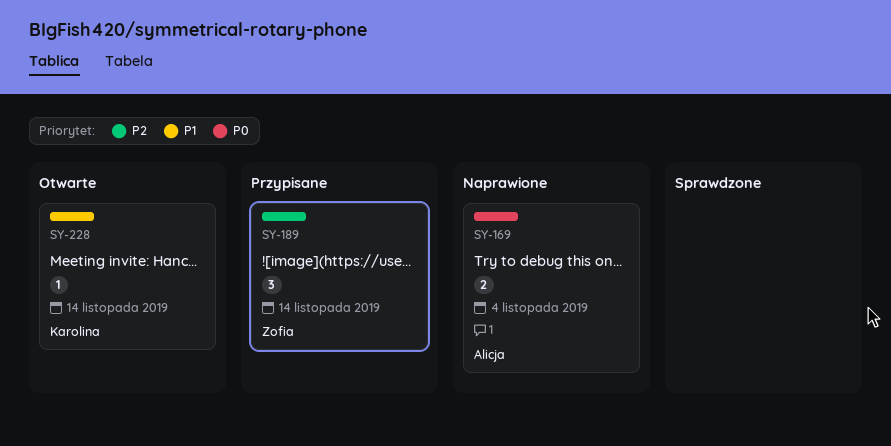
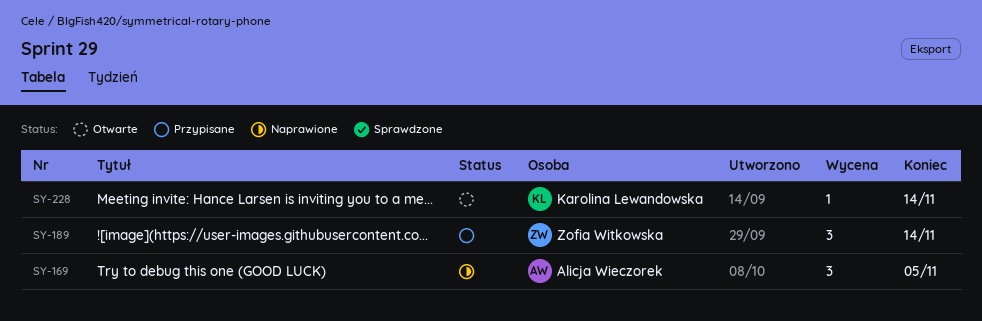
SY-169, estimate: 2 -> 3
SY-169, due: Nov 4 -> Nov 5

